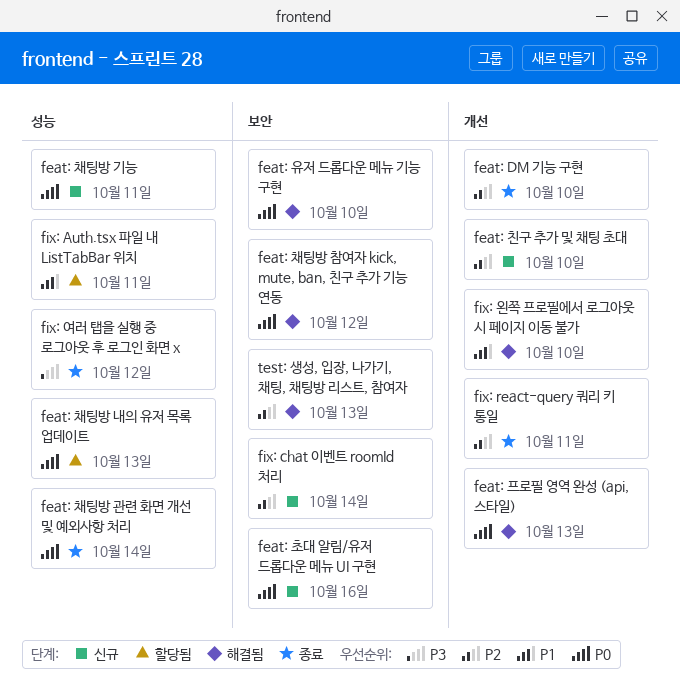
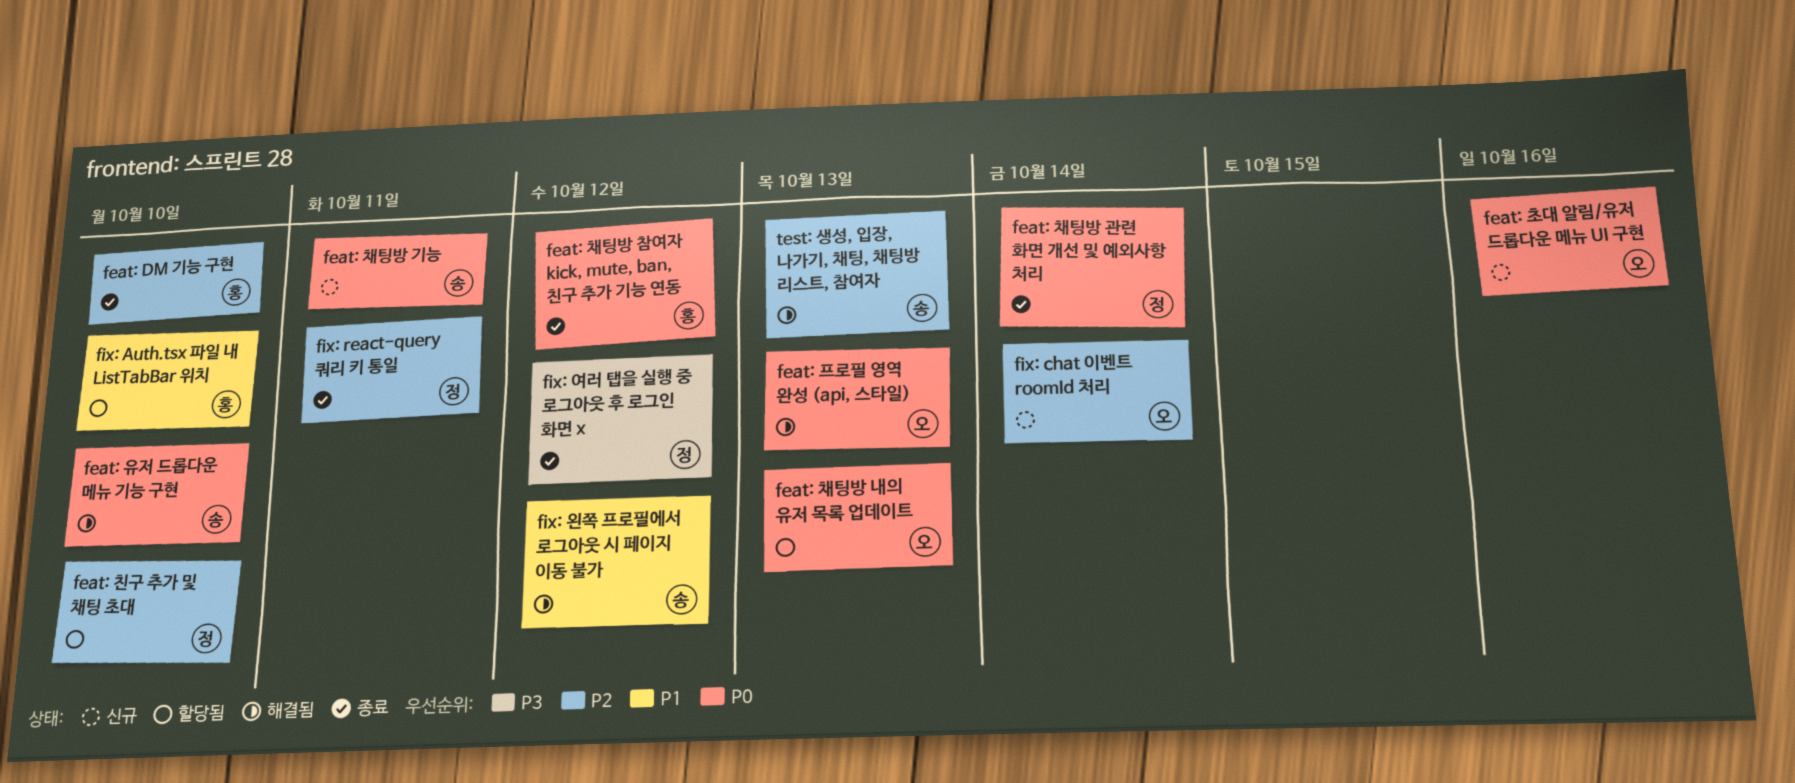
feat: 채팅방 참여자 kick, mute, ban, 친구 추가 기능 연동, status: 해결됨 -> 종료
feat: 친구 추가 및 채팅 초대, status: 신규 -> 할당됨
fix: Auth.tsx 파일 내 ListTabBar 위치, due: Oct 11 -> Oct 10
fix: 왼쪽 프로필에서 로그아웃 시 페이지 이동 불가, due: Oct 10 -> Oct 12

